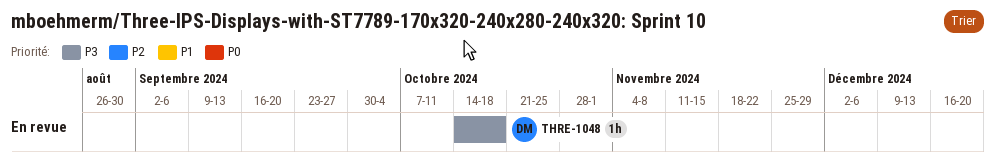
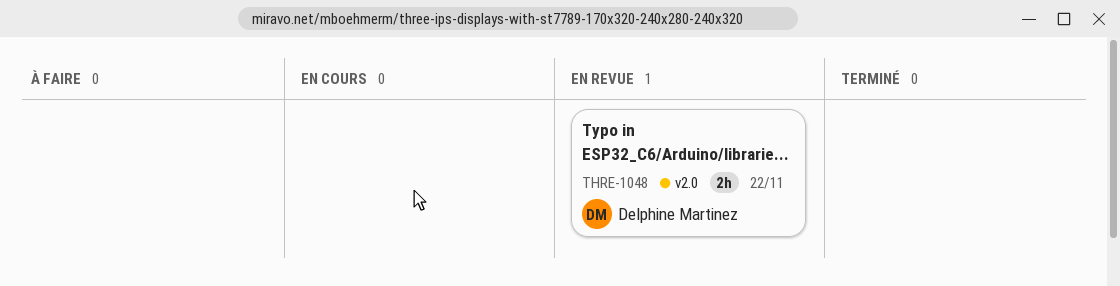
THRE-1048, estimate: 1h -> 2h
THRE-1048, due: Oct 18 -> Nov 22

